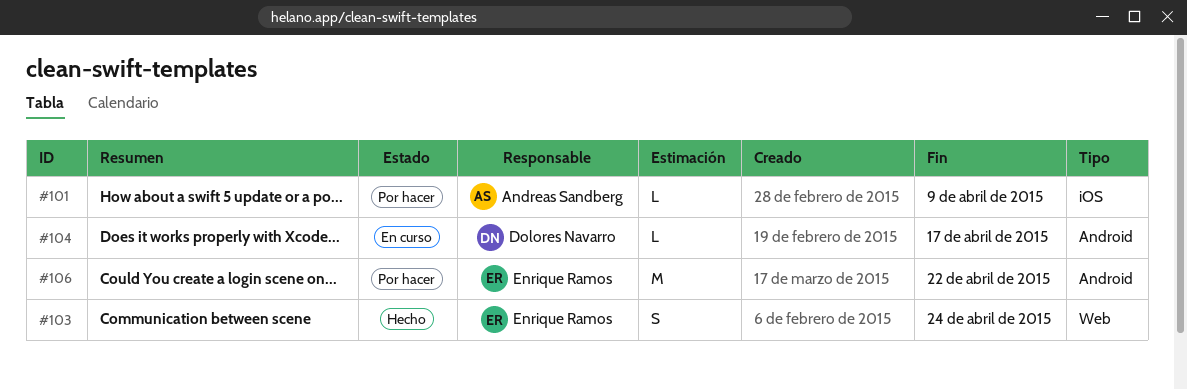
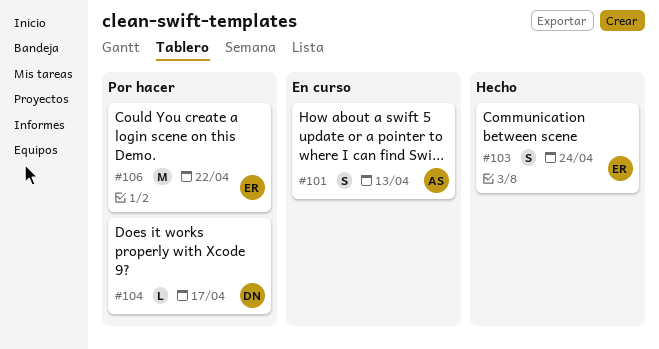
#101, status: Por hacer -> En curso
#101, estimate: L -> S
#101, due: Apr 9 -> Apr 13
#104, status: En curso -> Por hacer

